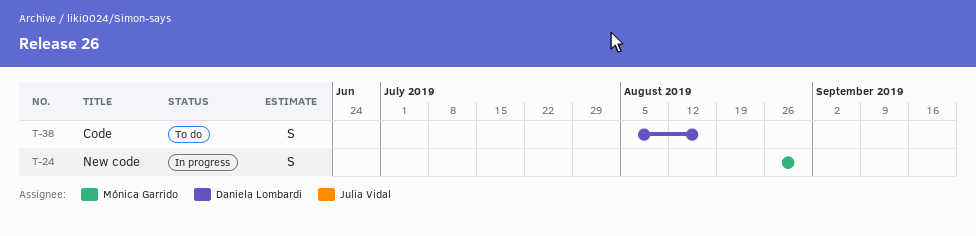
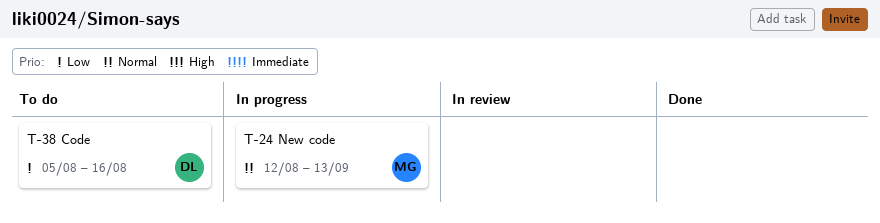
T-24, start: Aug 26 -> Aug 12
T-24, due: Aug 30 -> Sep 13

